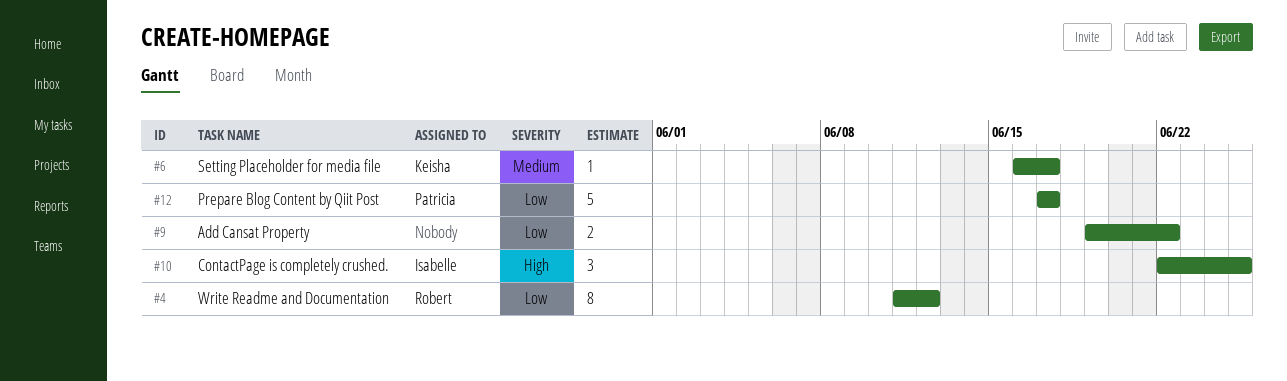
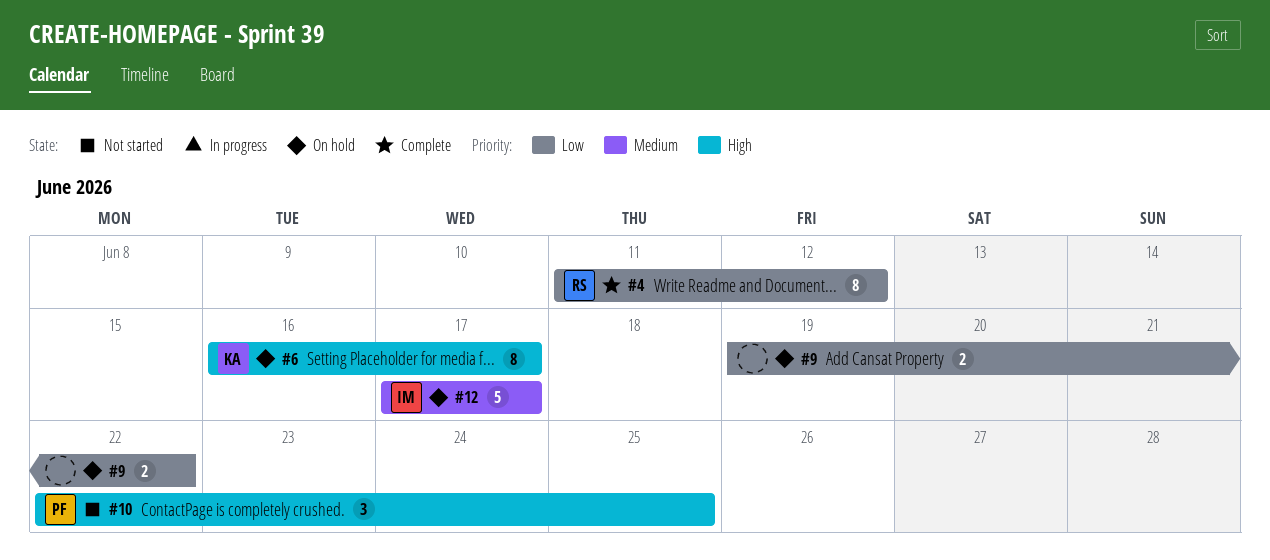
#6, priority: Medium -> High
#6, estimate: 1 -> 8
#10, owner: Isabelle -> Patricia
#12, owner: Patricia -> Isabelle
#12, priority: Low -> Medium

